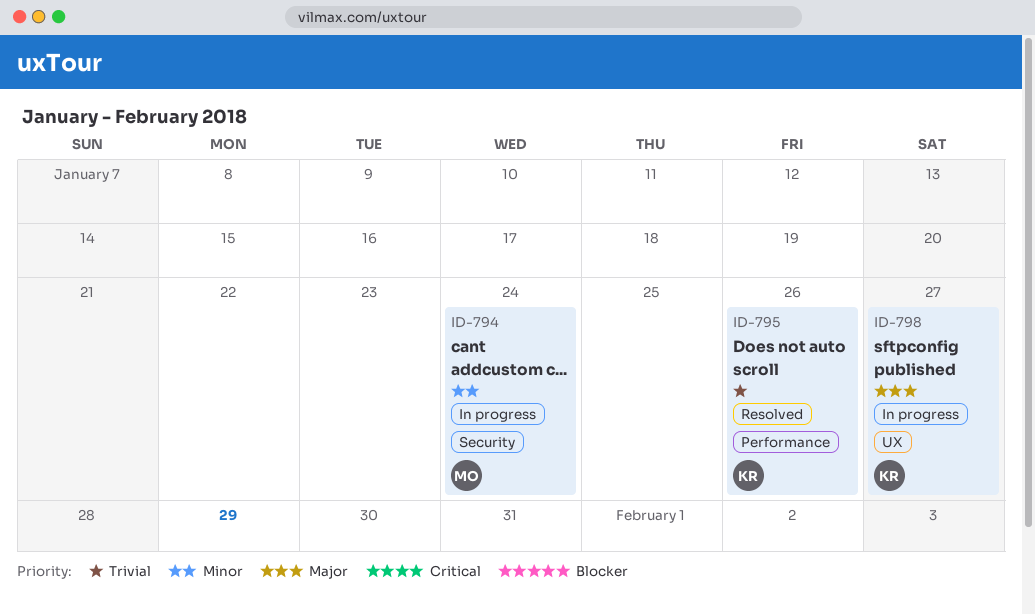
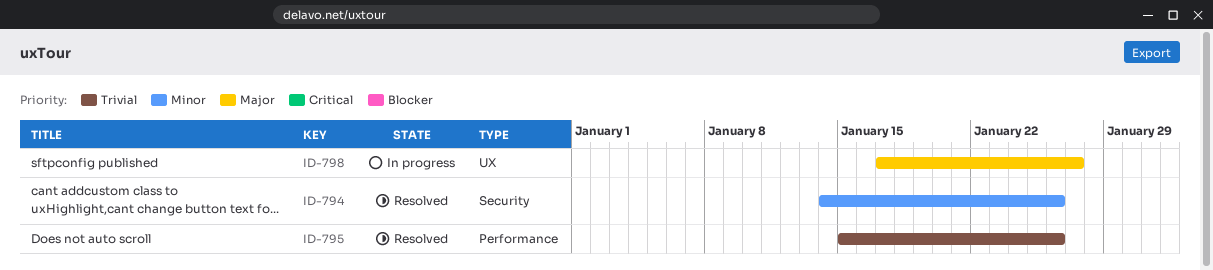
ID-794, status: In progress -> Resolved
ID-794, due: Jan 24 -> Jan 26

